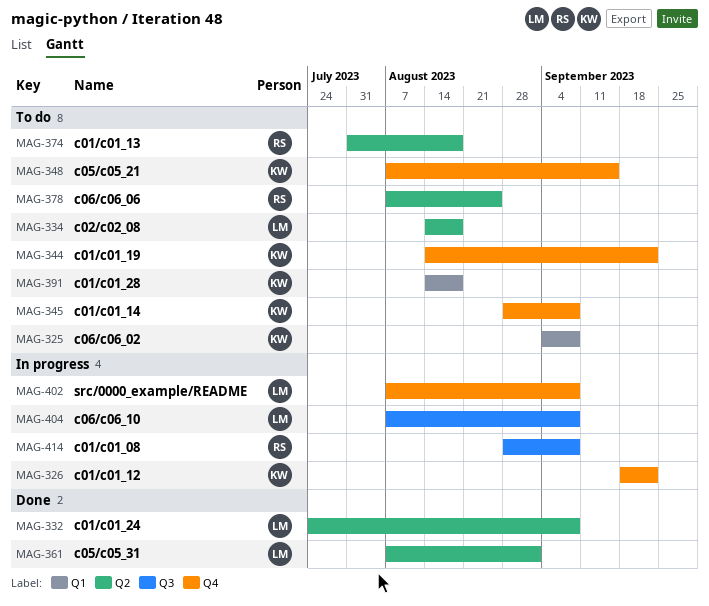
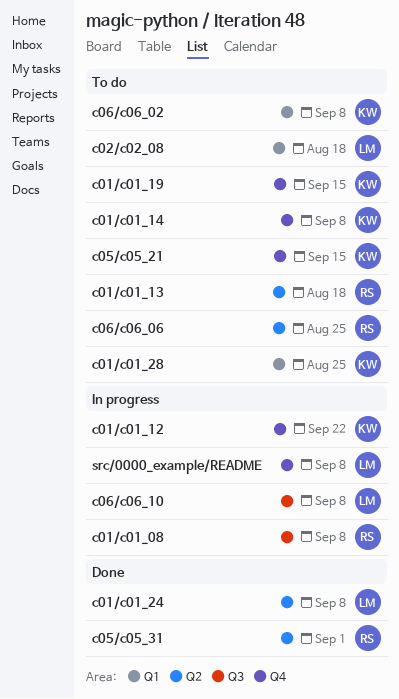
c01/c01_19, due: Sep 22 -> Sep 15
c01/c01_28, due: Aug 18 -> Aug 25
c02/c02_08, label: Q2 -> Q1
c05/c05_31, owner: LM -> RS

